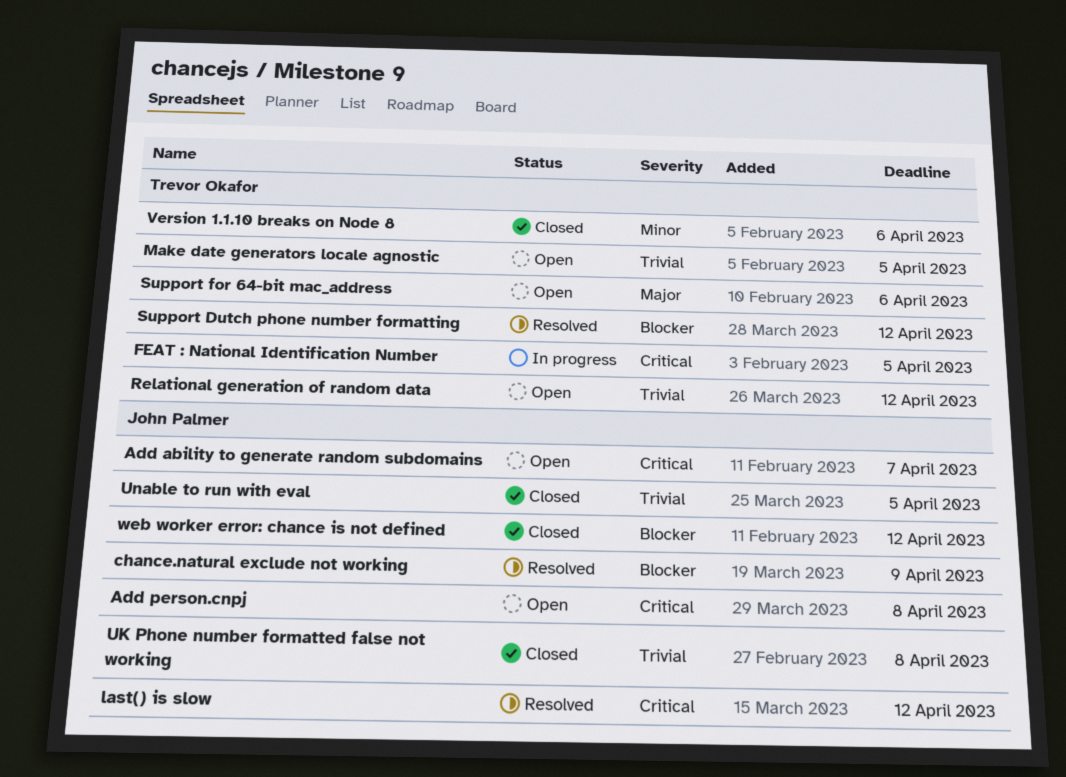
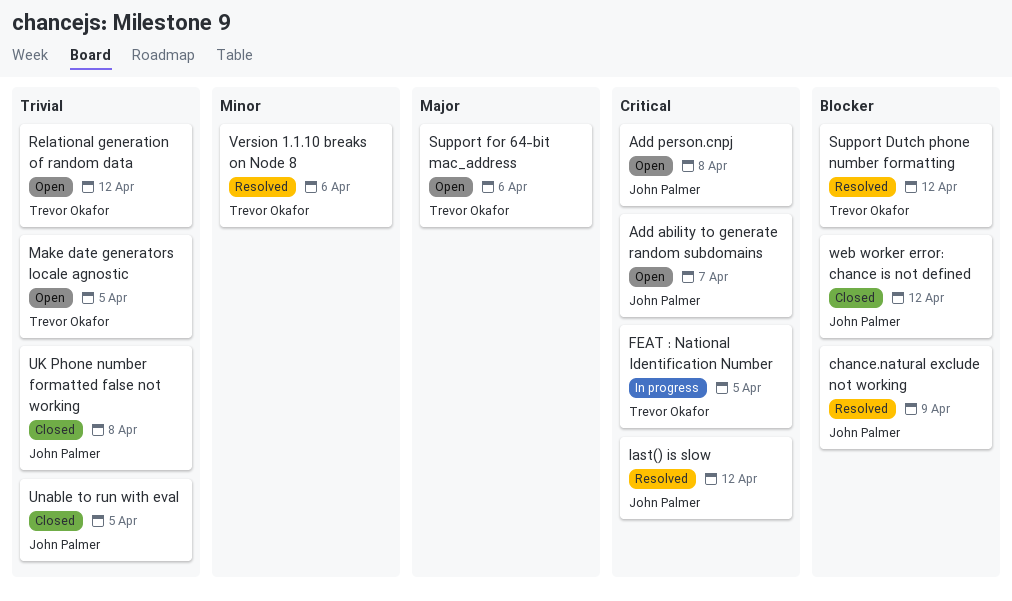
Version 1.1.10 breaks on Node 8, status: Closed -> Resolved

